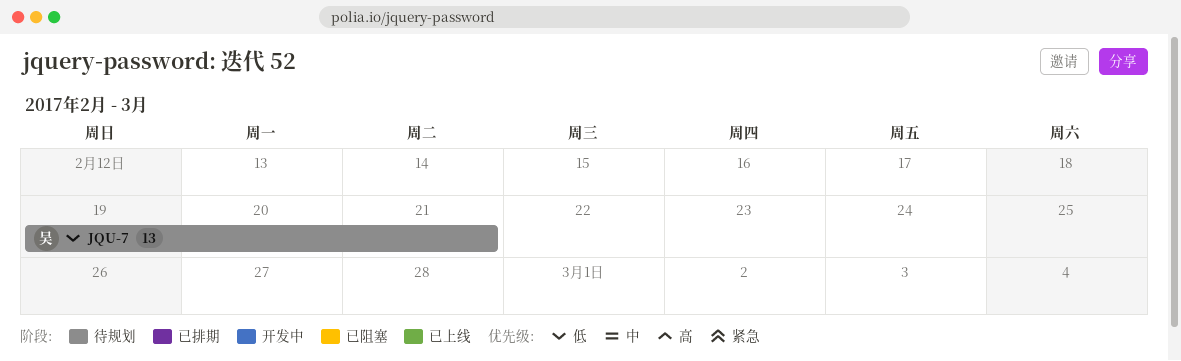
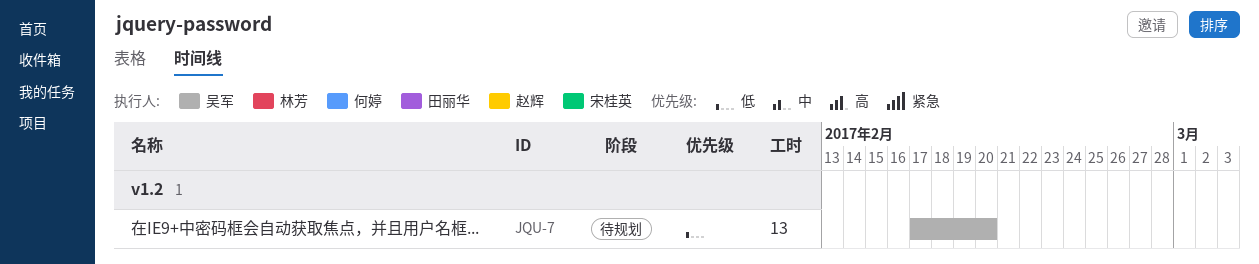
JQU-7, start: Feb 19 -> Feb 17
JQU-7, due: Feb 21 -> Feb 20

